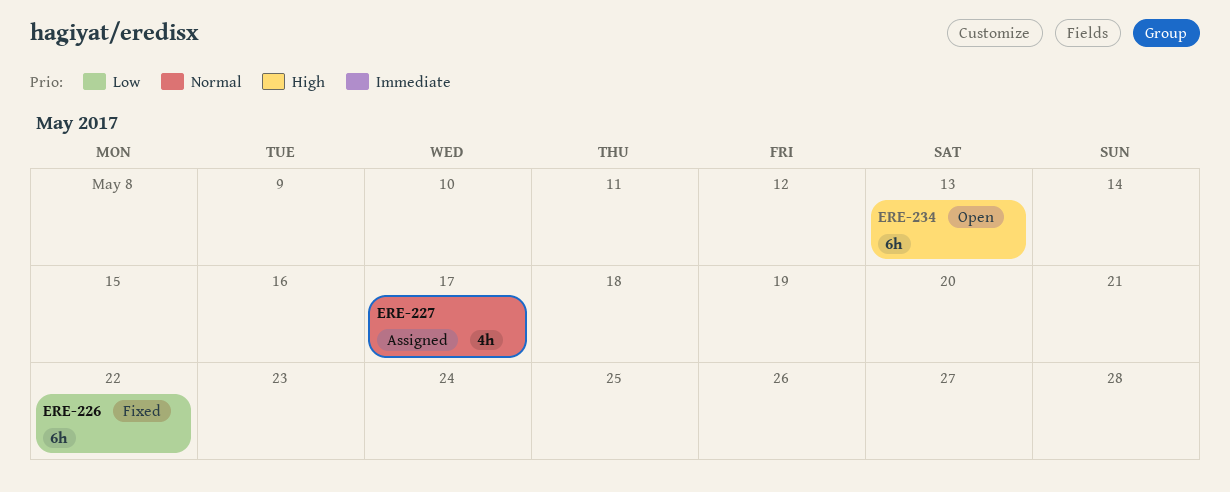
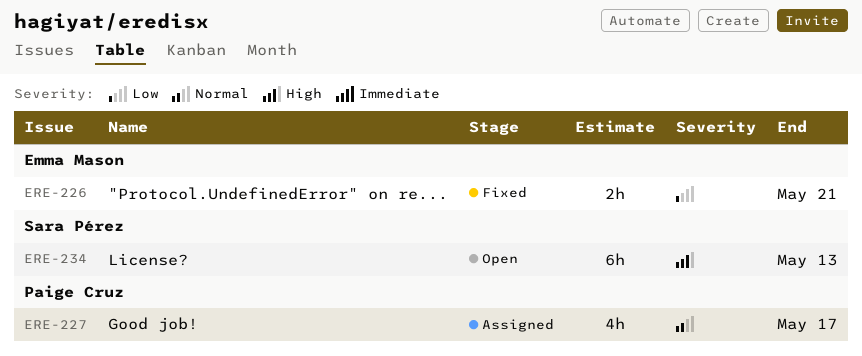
ERE-226, estimate: 6h -> 2h
ERE-226, due: May 22 -> May 21

